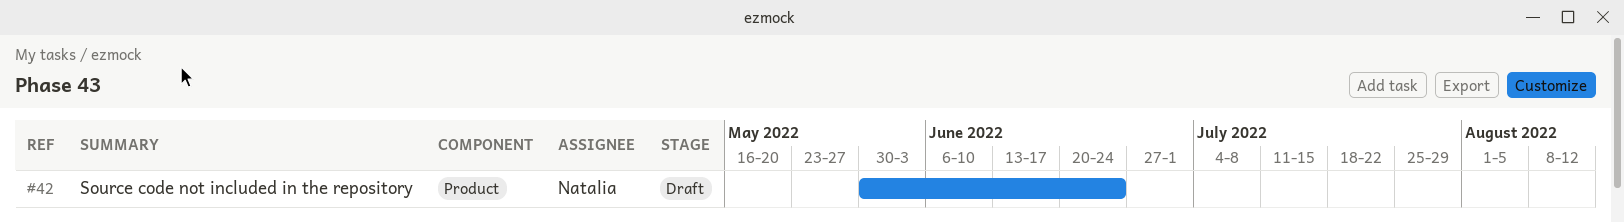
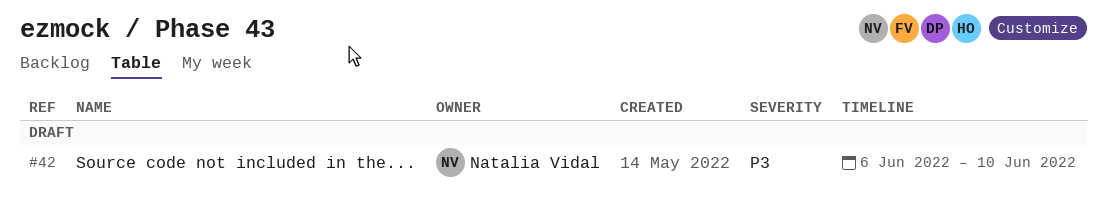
#42, start: May 30 -> Jun 6
#42, due: Jun 24 -> Jun 10

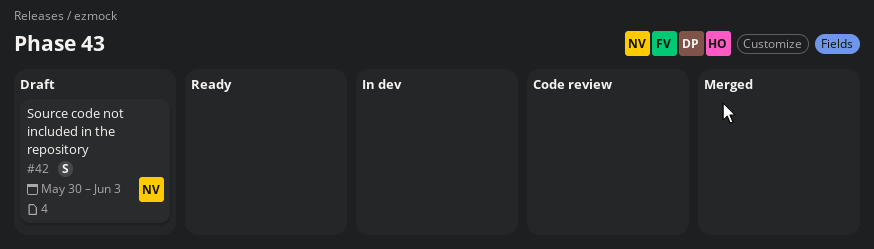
#42, start: Jun 6 -> May 30
#42, due: Jun 10 -> Jun 3

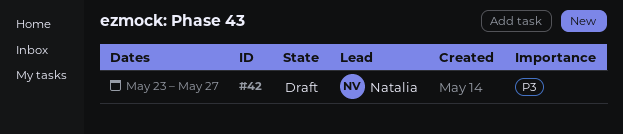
#42, start: May 30 -> May 23
#42, due: Jun 3 -> May 27

